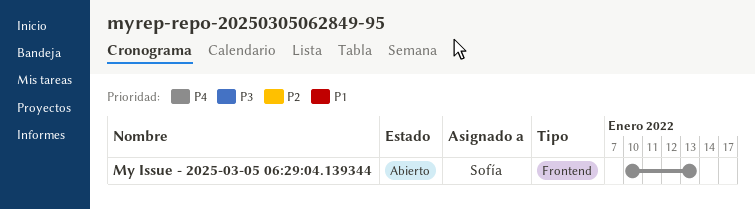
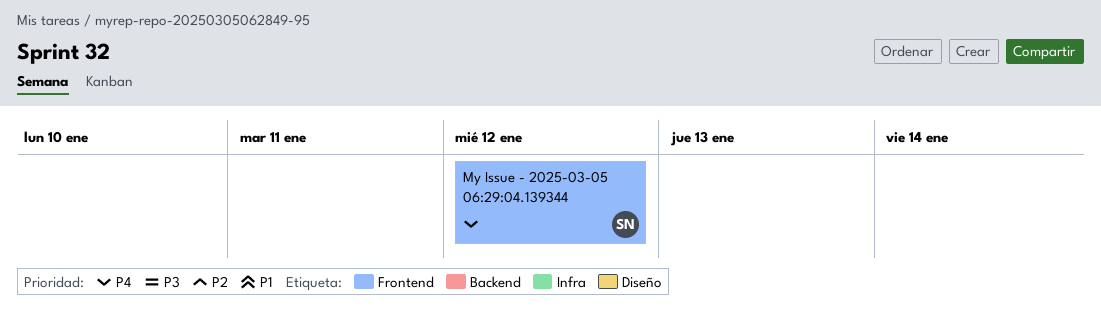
My Issue - 2025-03-05 06:29:04.139344, due: Jan 13 -> Jan 12

